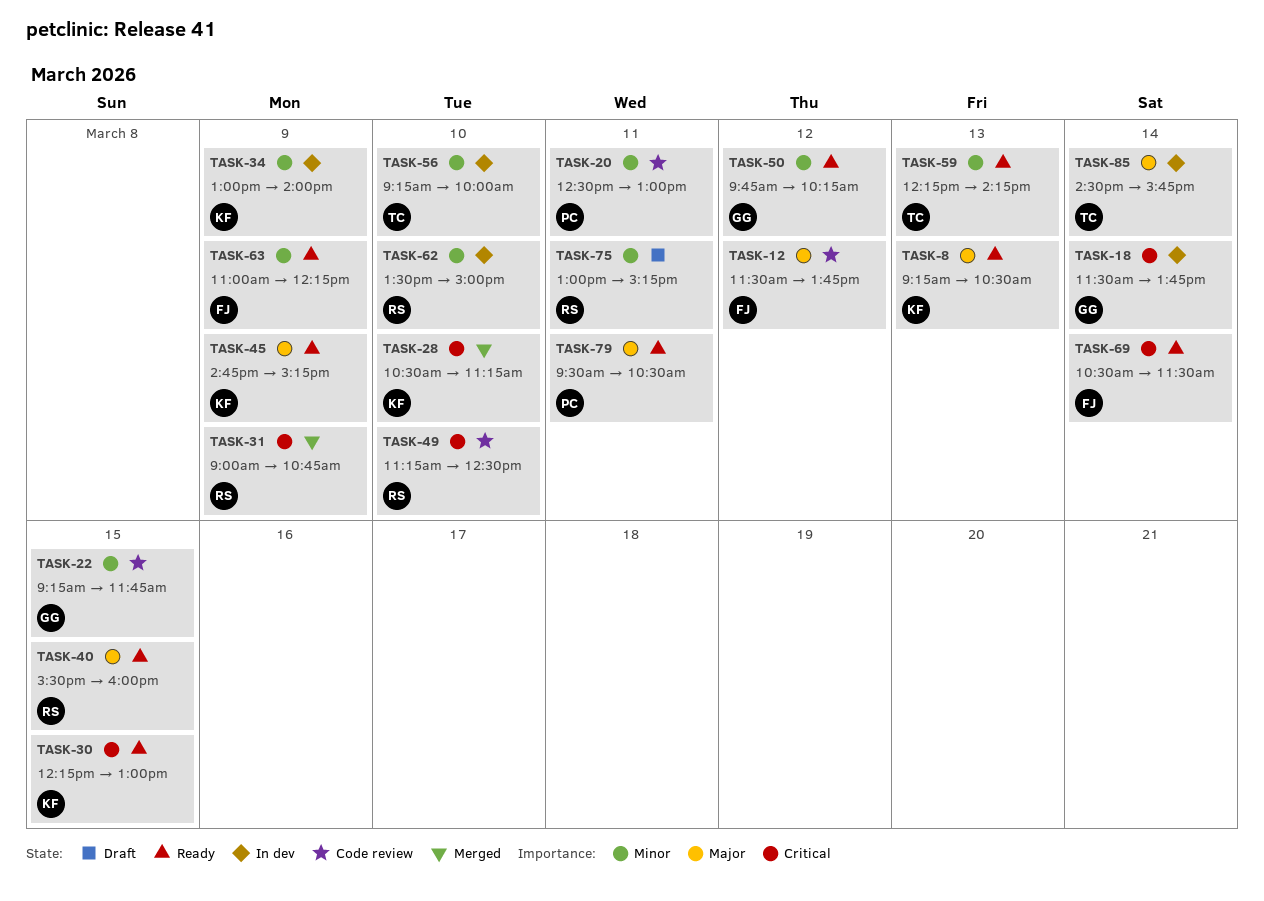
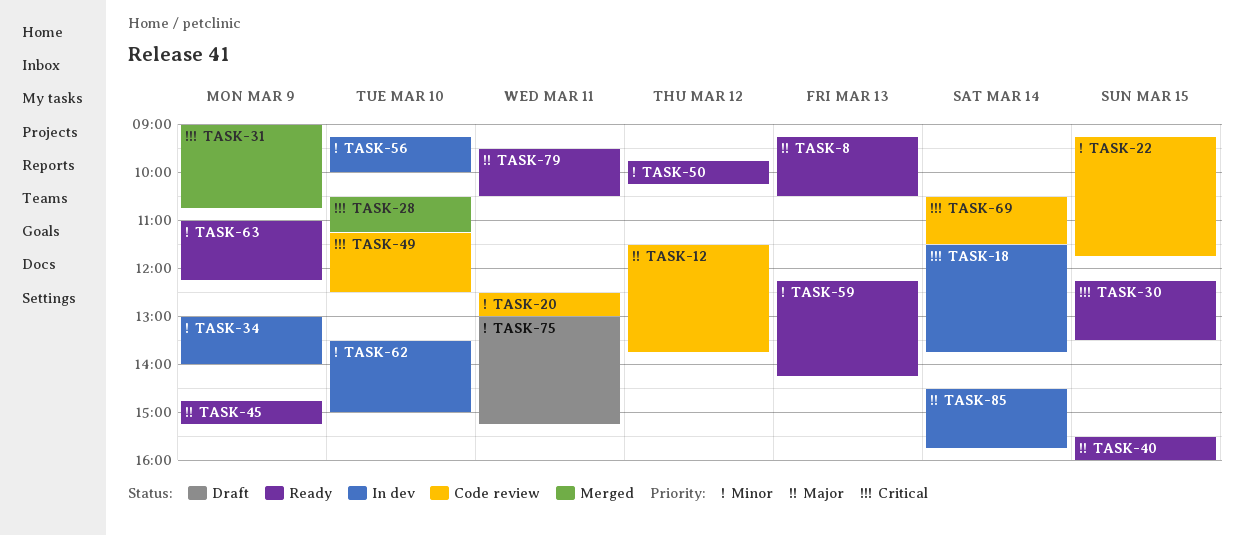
TASK-30, ends: 13:00 -> 13:30
TASK-69, status: Ready -> Code review

